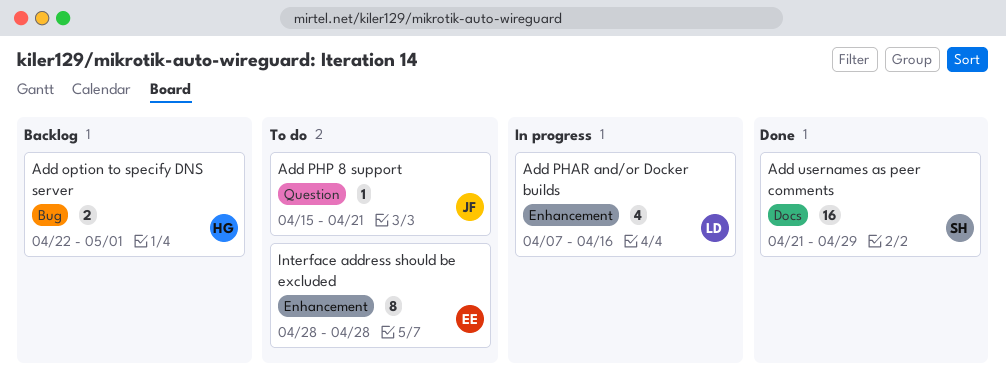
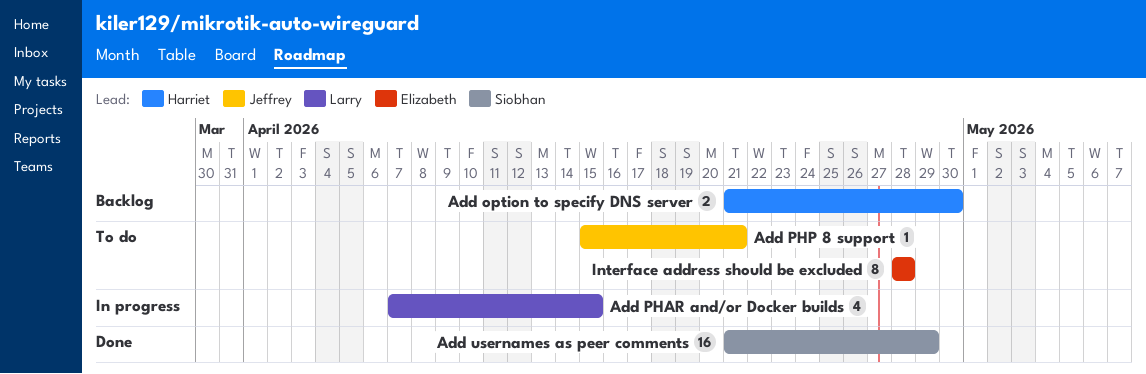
Add option to specify DNS server, start: Apr 22 -> Apr 21
Add option to specify DNS server, due: May 1 -> Apr 30
Add PHAR and/or Docker builds, due: Apr 16 -> Apr 15

